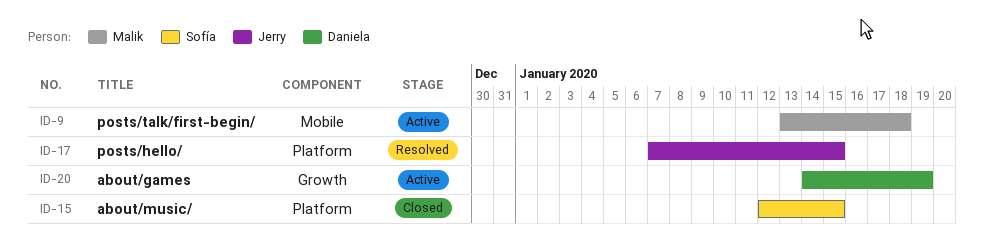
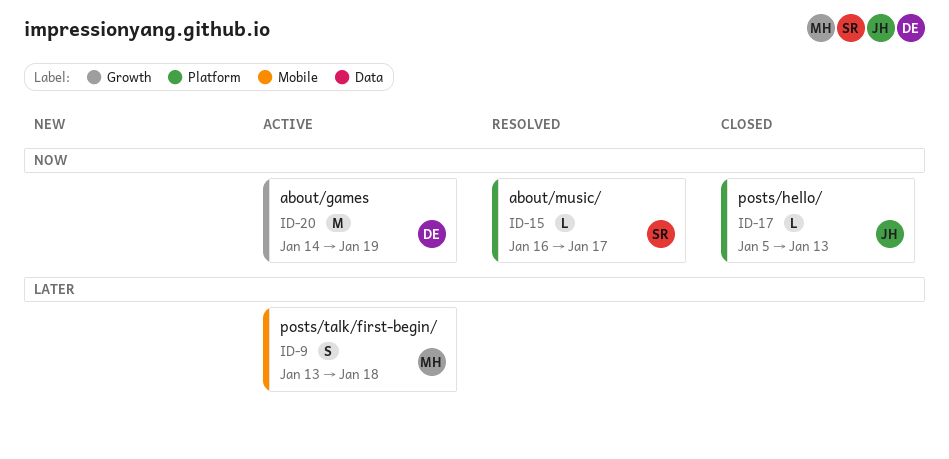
ID-15, status: Closed -> Resolved
ID-15, start: Jan 12 -> Jan 16
ID-15, due: Jan 15 -> Jan 17
ID-17, status: Resolved -> Closed
ID-17, start: Jan 7 -> Jan 5
ID-17, due: Jan 15 -> Jan 13

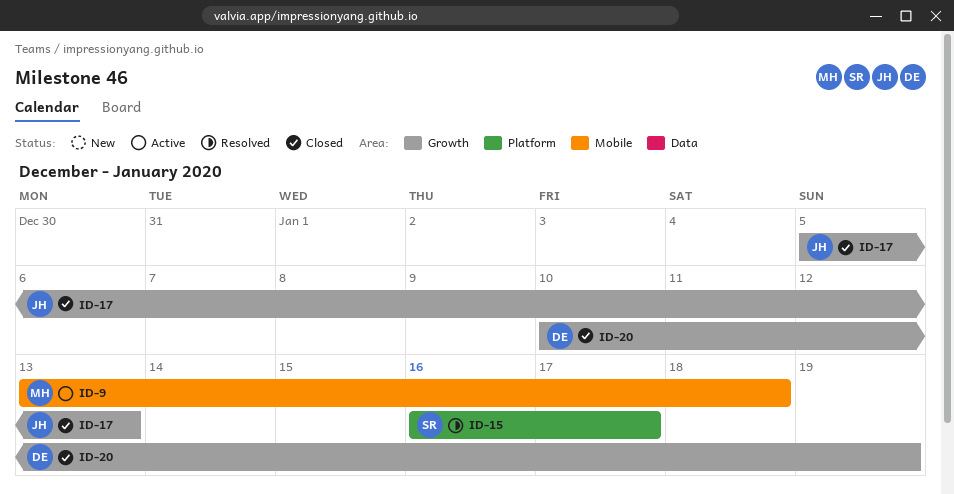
ID-17, label: Platform -> Growth
ID-20, status: Active -> Closed
ID-20, start: Jan 14 -> Jan 10

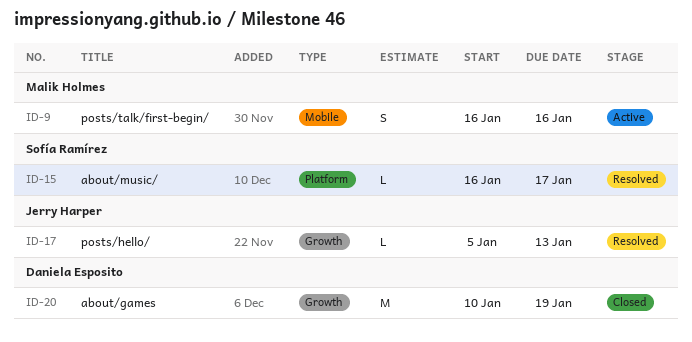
ID-9, start: Jan 13 -> Jan 16
ID-9, due: Jan 18 -> Jan 16
ID-17, status: Closed -> Resolved

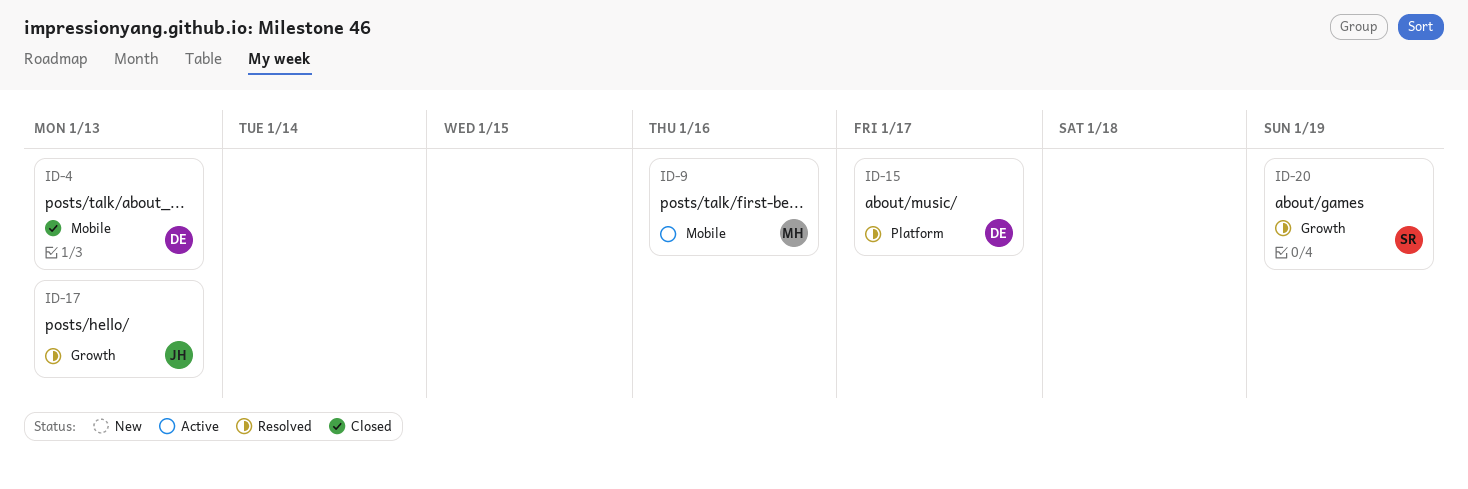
ID-4: none -> present
ID-15, owner: Sofía Ramírez -> Daniela Esposito
ID-20, status: Closed -> Resolved
ID-20, owner: Daniela Esposito -> Sofía Ramírez

